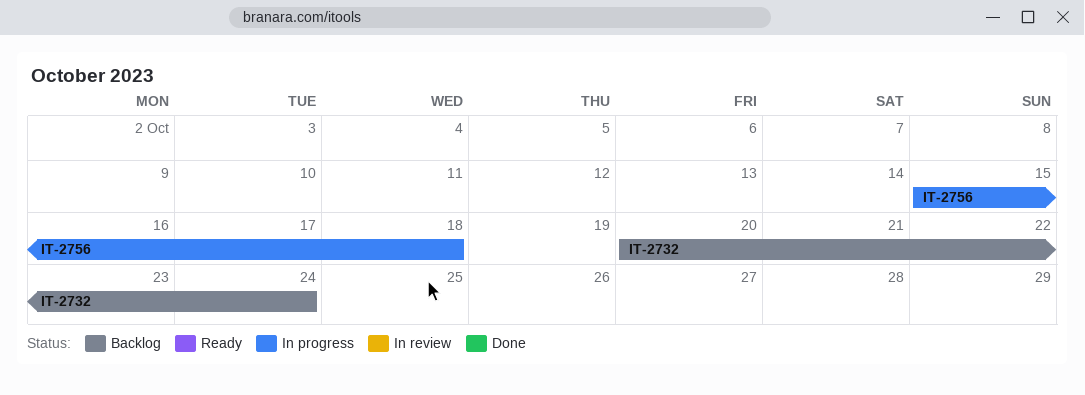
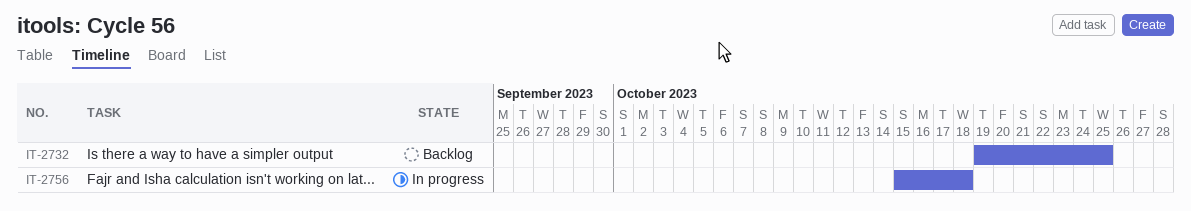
IT-2732, start: Oct 20 -> Oct 19
IT-2732, due: Oct 24 -> Oct 25

